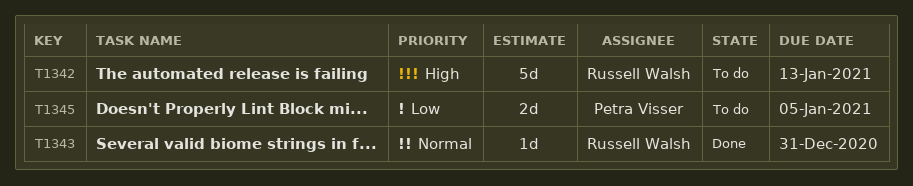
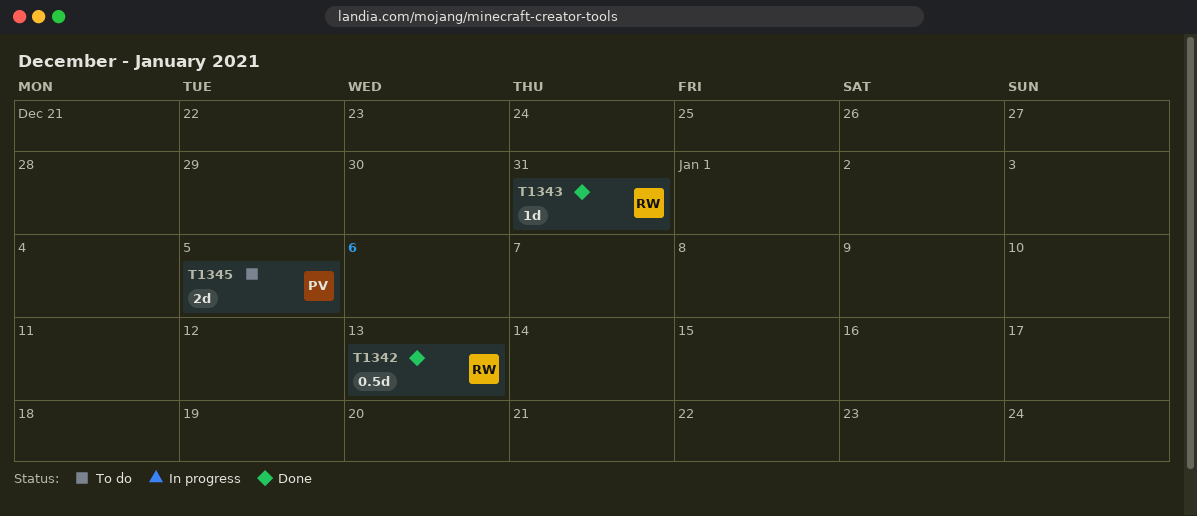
T1342, status: To do -> Done
T1342, estimate: 5d -> 0.5d

